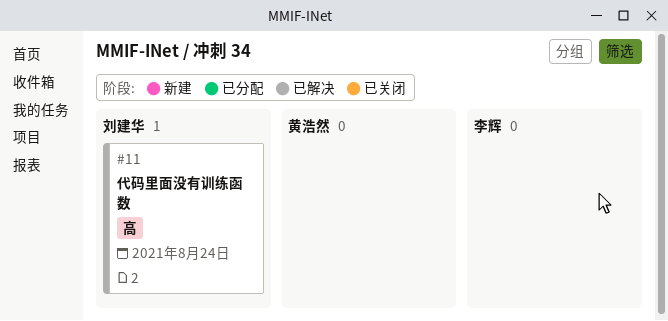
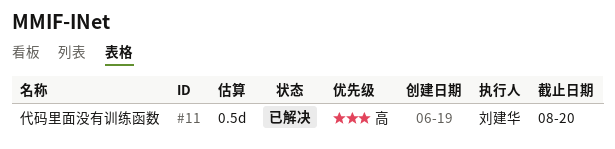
#11, due: Aug 24 -> Aug 20

